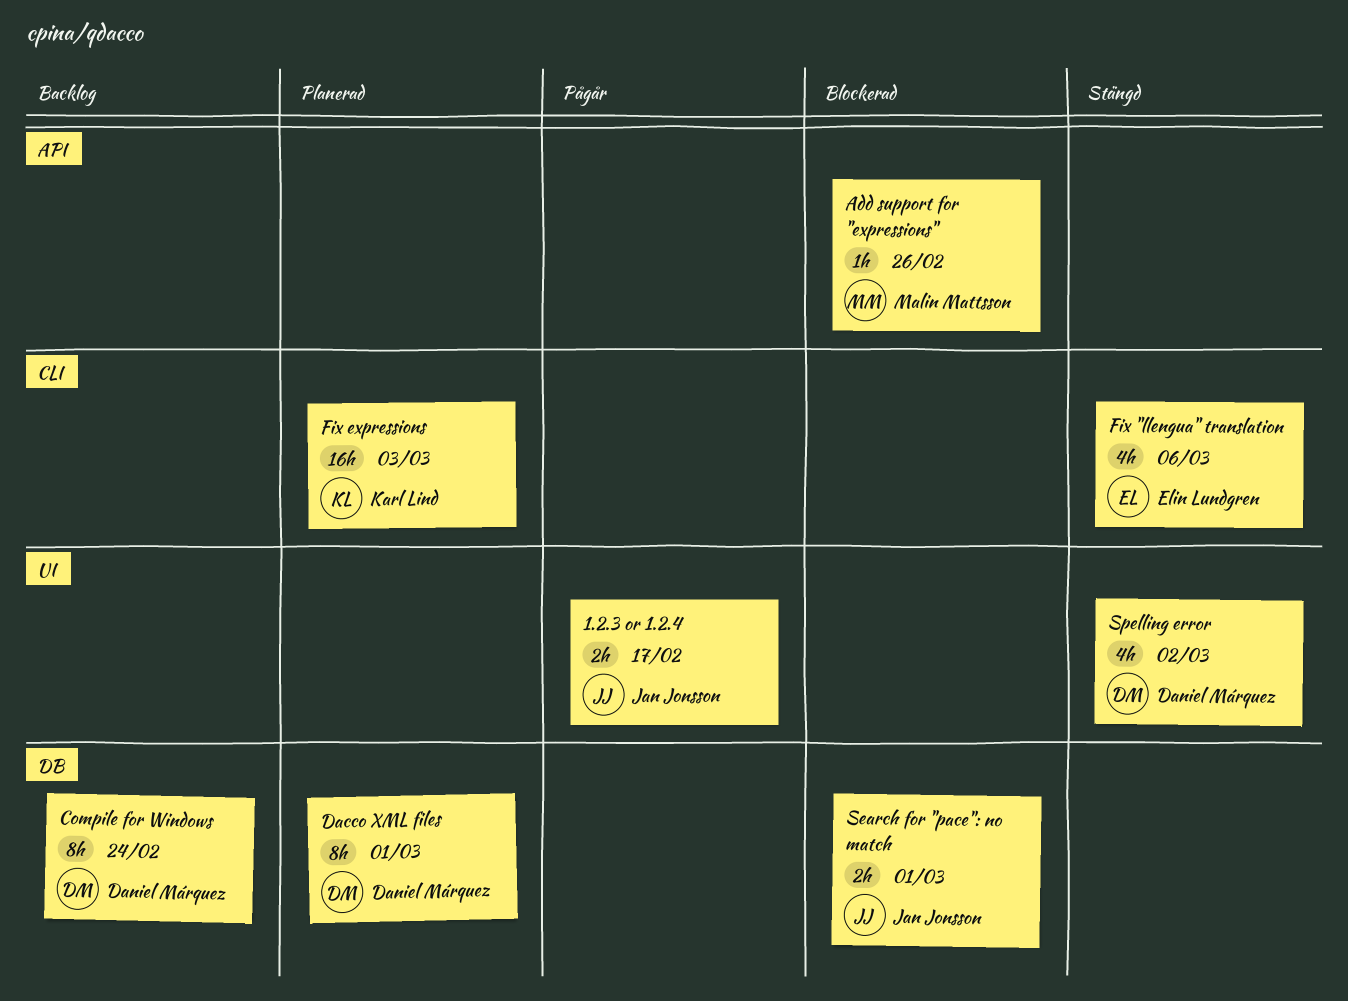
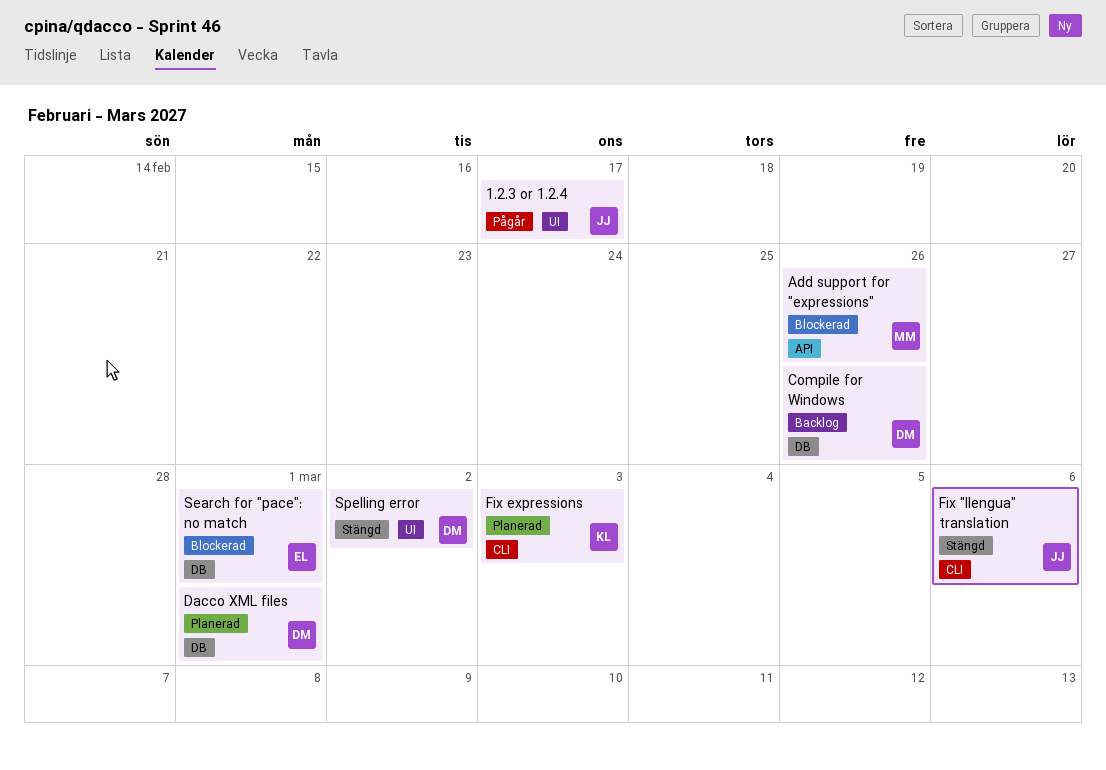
Compile for Windows, due: Feb 24 -> Feb 26
Fix "llengua" translation, owner: Elin Lundgren -> Jan Jonsson
Search for "pace": no match, owner: Jan Jonsson -> Elin Lundgren

